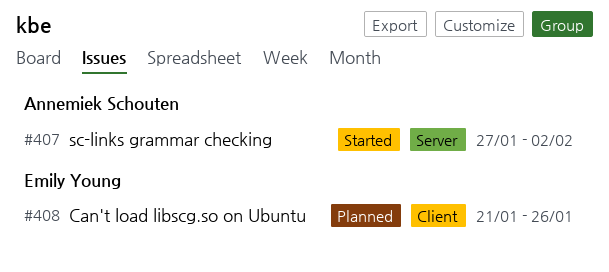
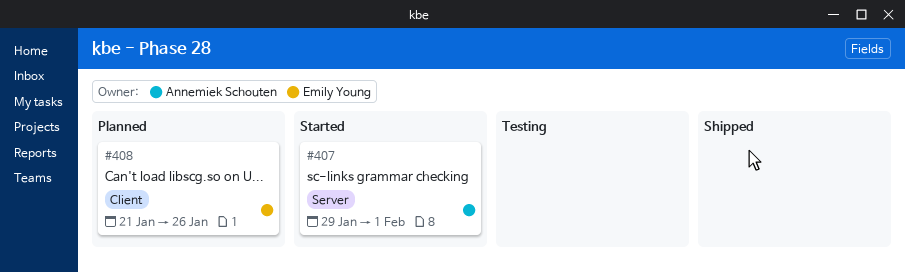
#407, start: Jan 27 -> Jan 29
#407, due: Feb 2 -> Feb 1

